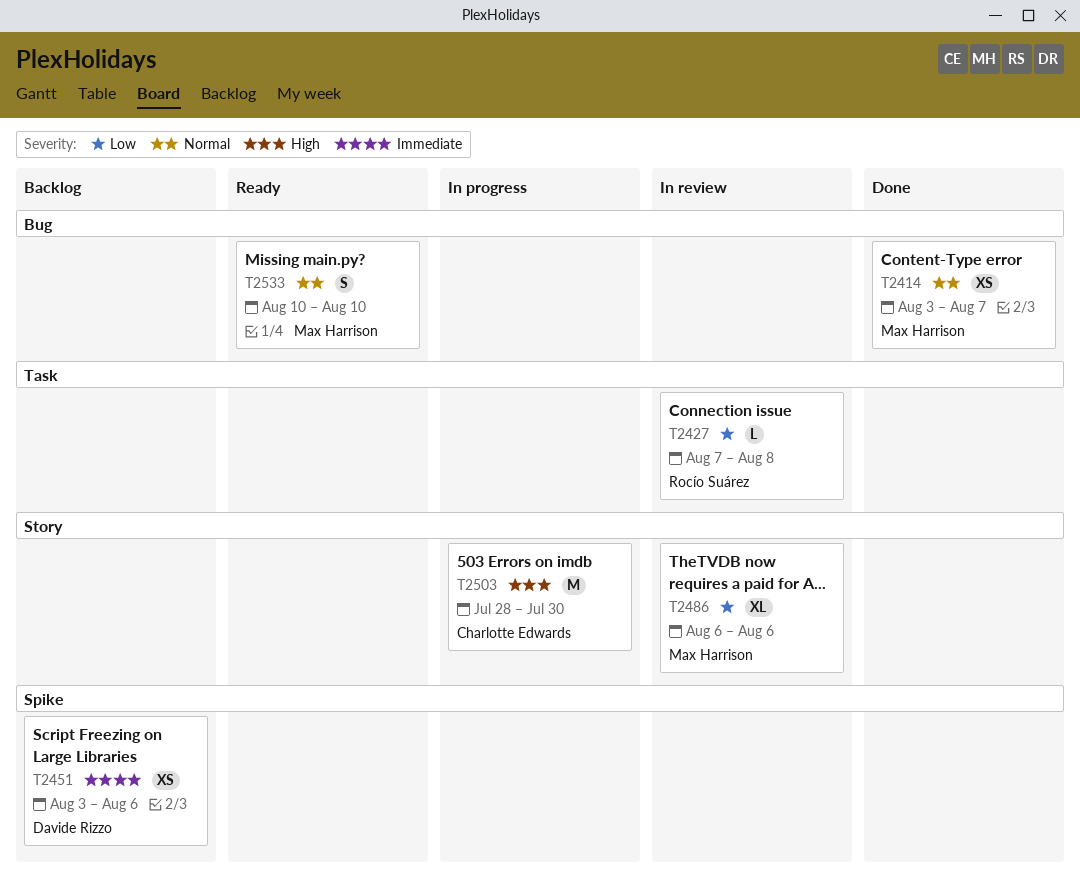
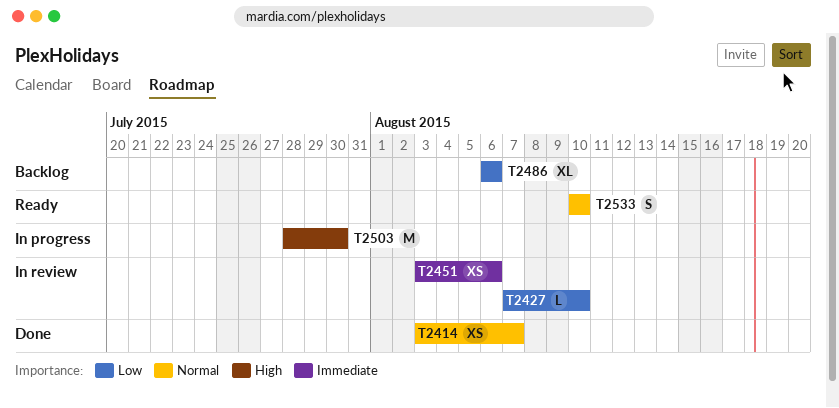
T2427, due: Aug 8 -> Aug 10
T2451, status: Backlog -> In review
T2486, status: In review -> Backlog

